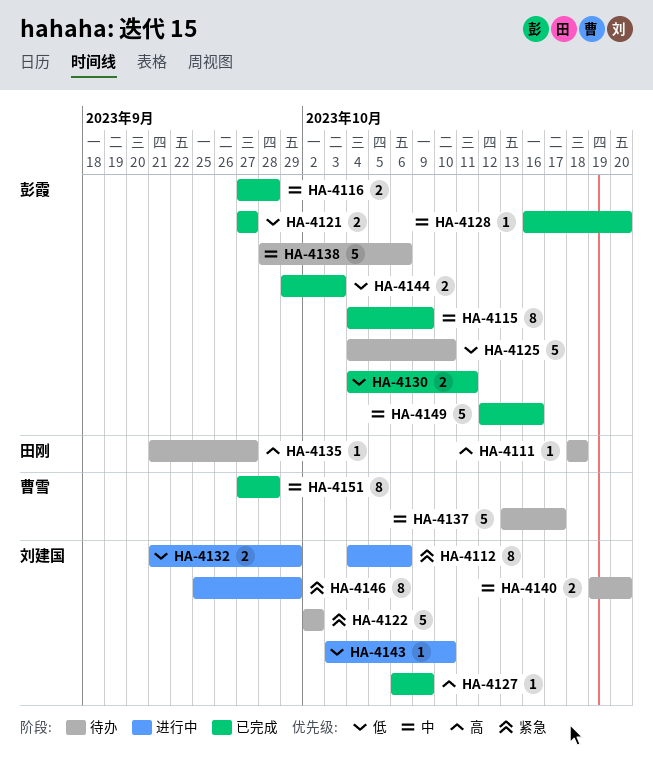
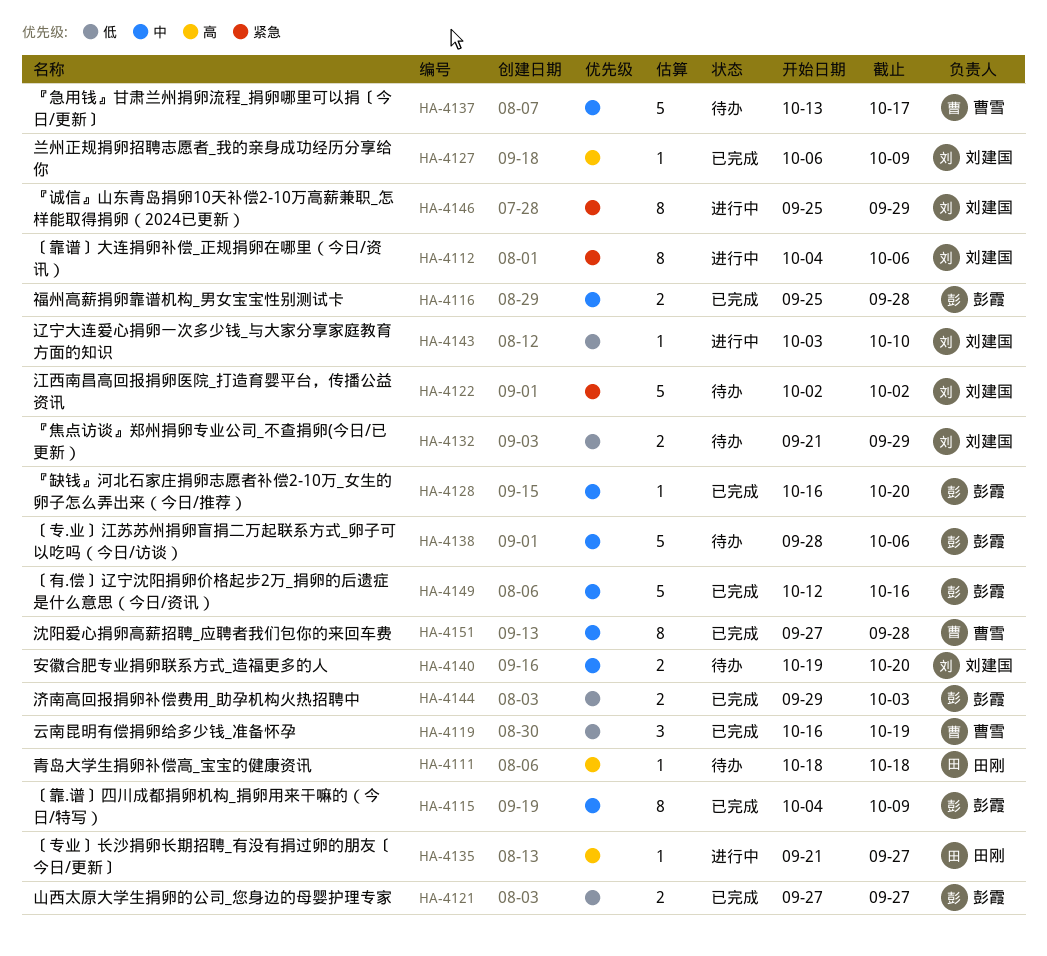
HA-4116, start: Sep 27 -> Sep 25
HA-4119: none -> present
HA-4125: present -> none
HA-4130: present -> none
HA-4132, status: 进行中 -> 待办
HA-4135, status: 待办 -> 进行中

